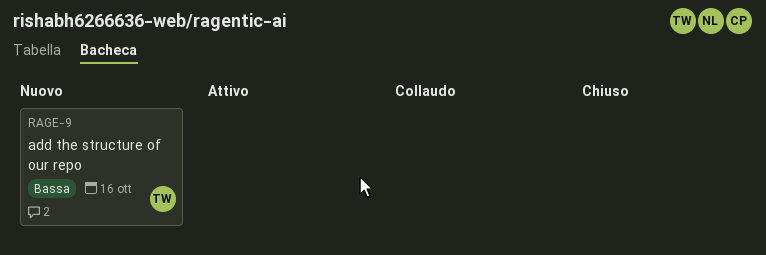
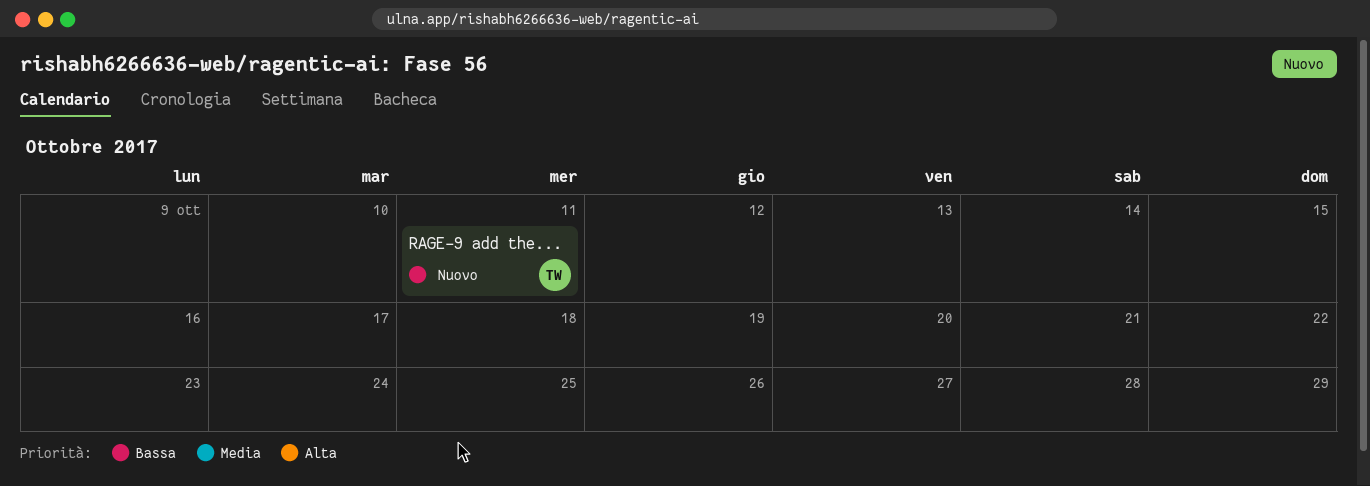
RAGE-9, due: Oct 16 -> Oct 11

